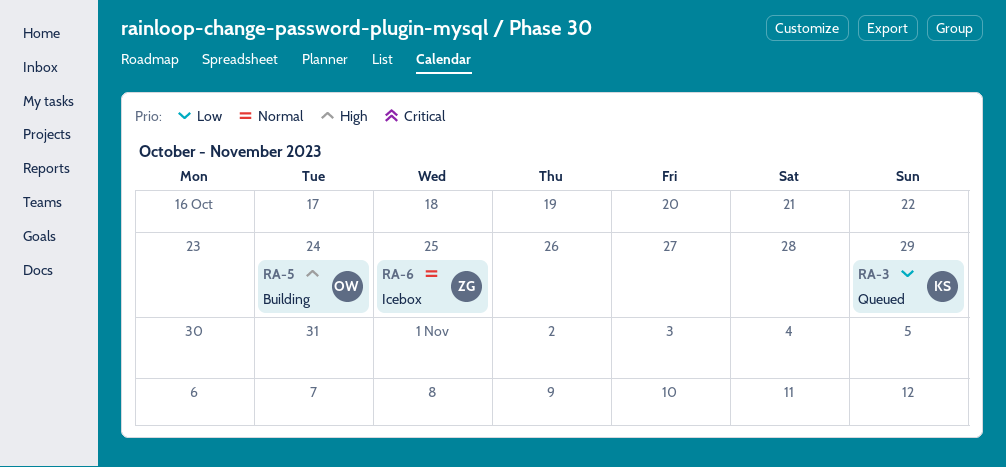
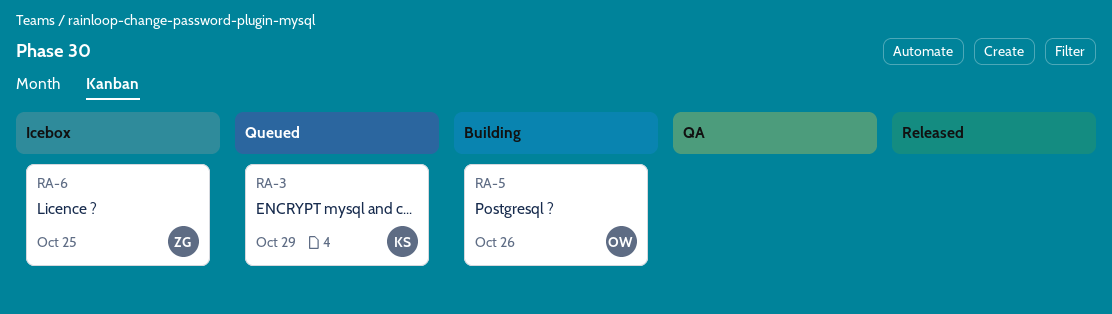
RA-5, due: Oct 24 -> Oct 26

